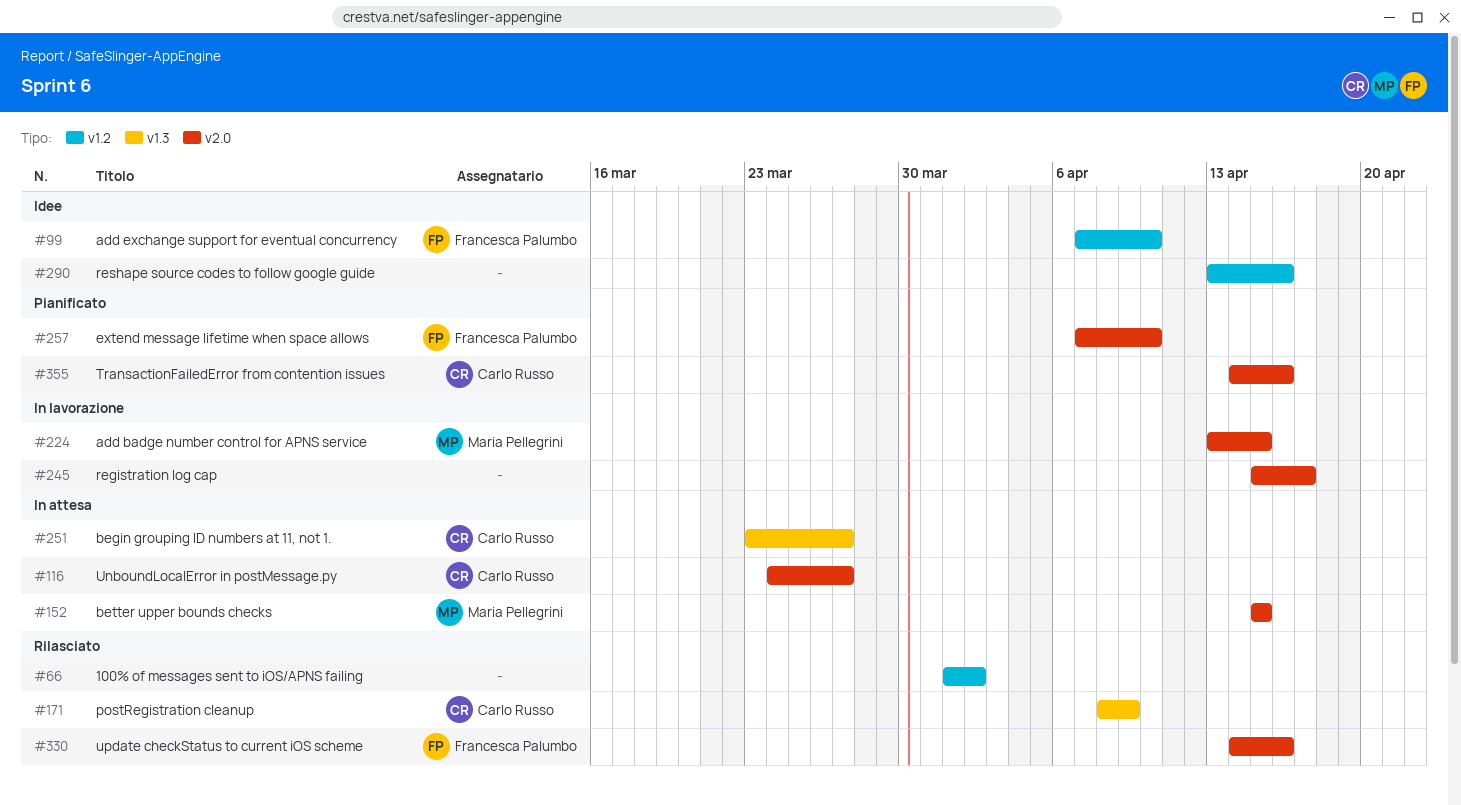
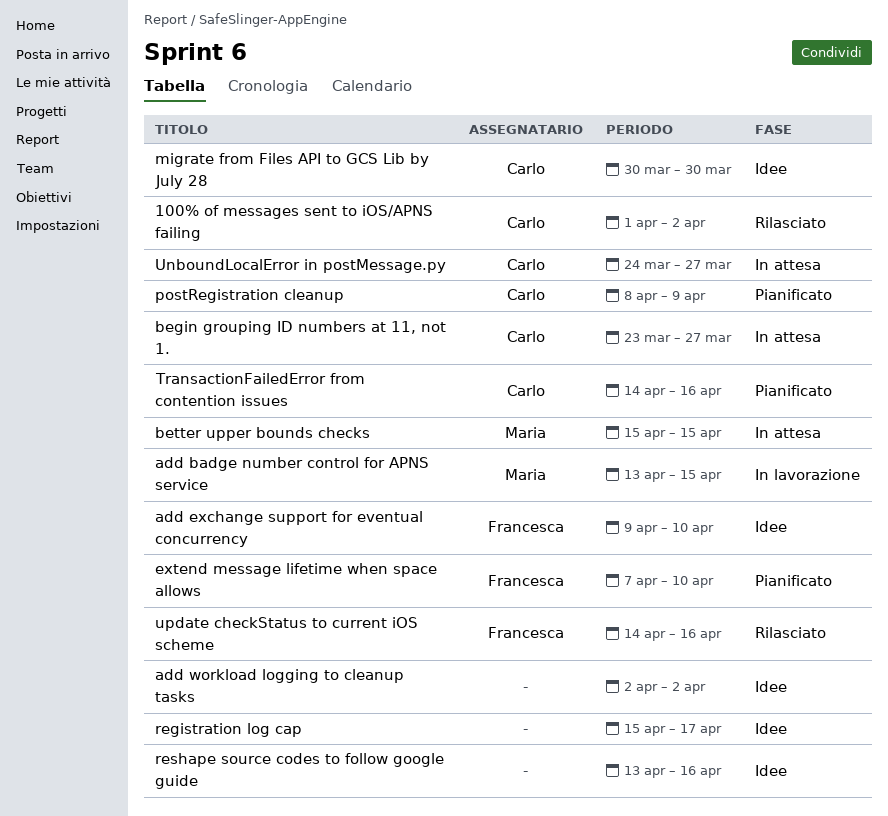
100% of messages sent to iOS/APNS failing, owner: none -> Carlo Russo
add exchange support for eventual concurrency, start: Apr 7 -> Apr 9
add workload logging to cleanup tasks: none -> present
migrate from Files API to GCS Lib by July 28: none -> present
postRegistration cleanup, status: Rilasciato -> Pianificato
registration log cap, status: In lavorazione -> Idee

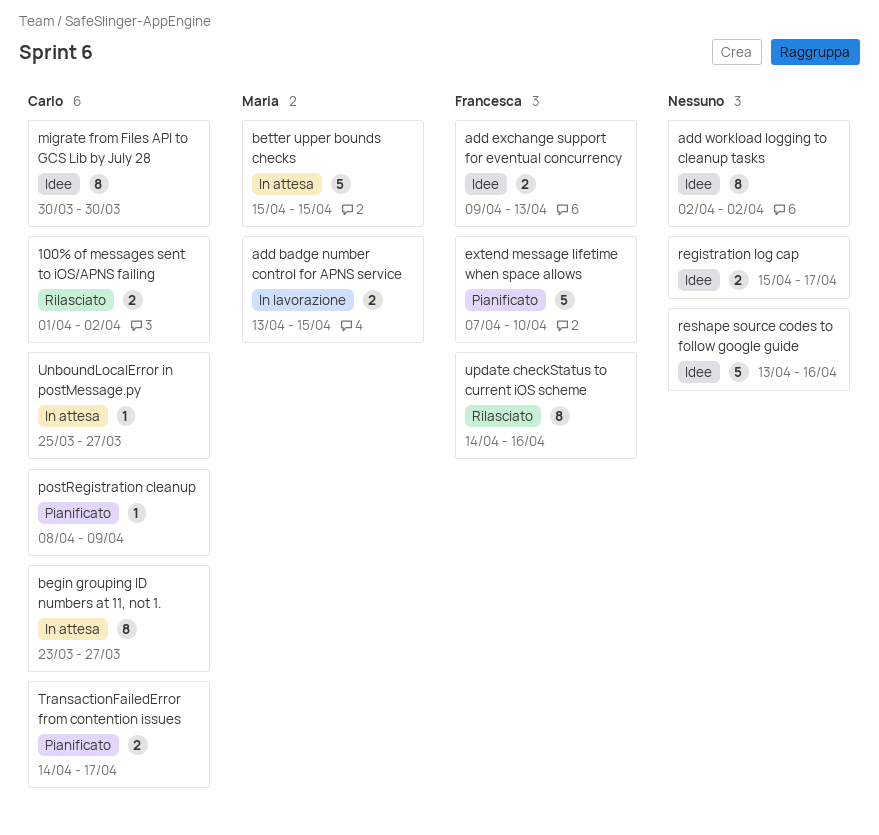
add exchange support for eventual concurrency, due: Apr 10 -> Apr 13
TransactionFailedError from contention issues, due: Apr 16 -> Apr 17
UnboundLocalError in postMessage.py, start: Mar 24 -> Mar 25

